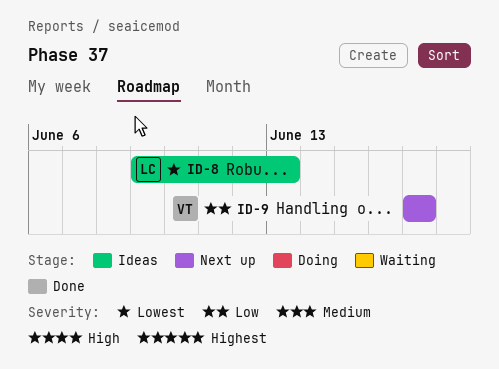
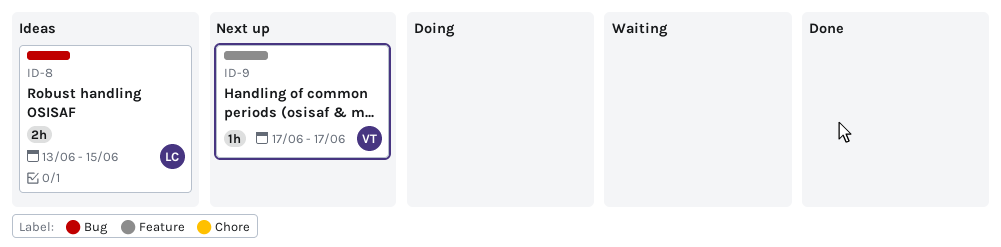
ID-8, start: Jun 9 -> Jun 13
ID-8, due: Jun 13 -> Jun 15

